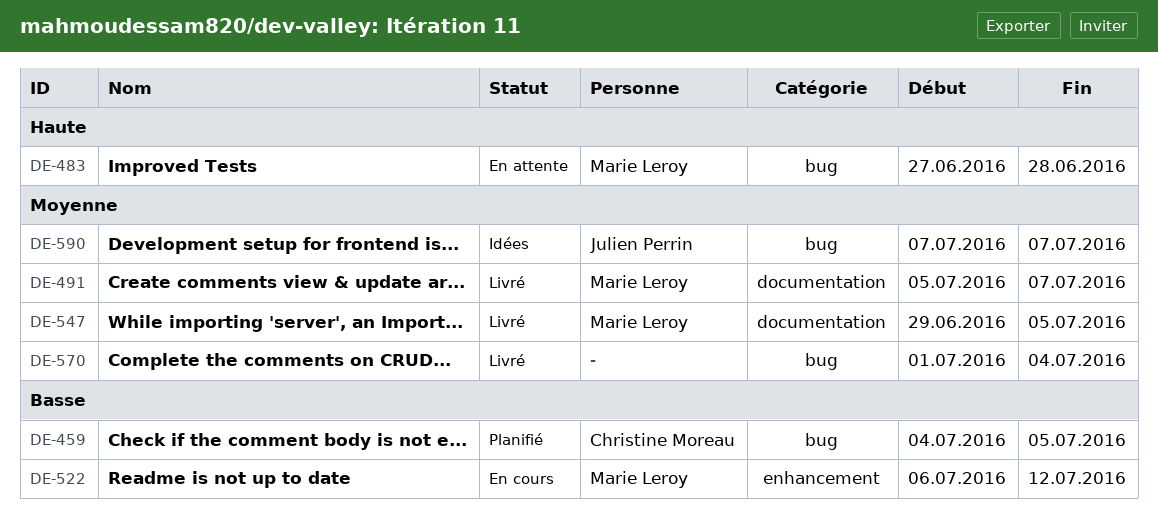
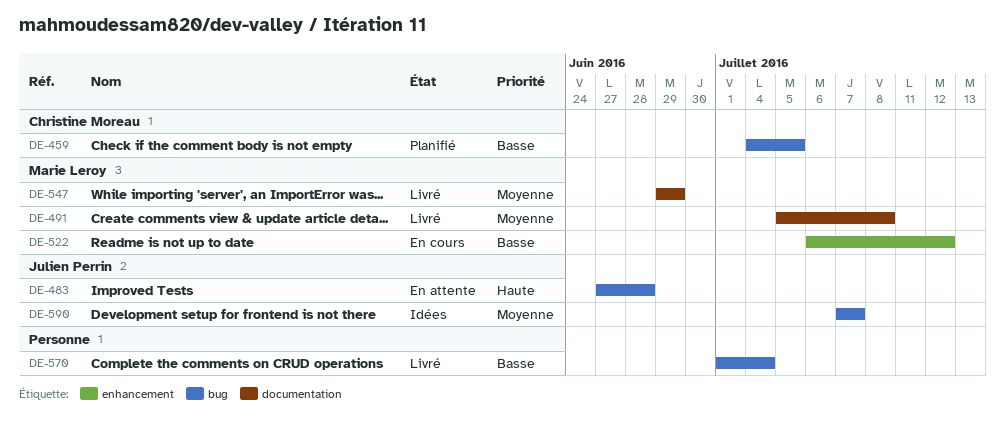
DE-483, owner: Marie Leroy -> Julien Perrin
DE-491, due: Jul 7 -> Jul 8
DE-547, due: Jul 5 -> Jun 29
DE-570, priority: Moyenne -> Basse

